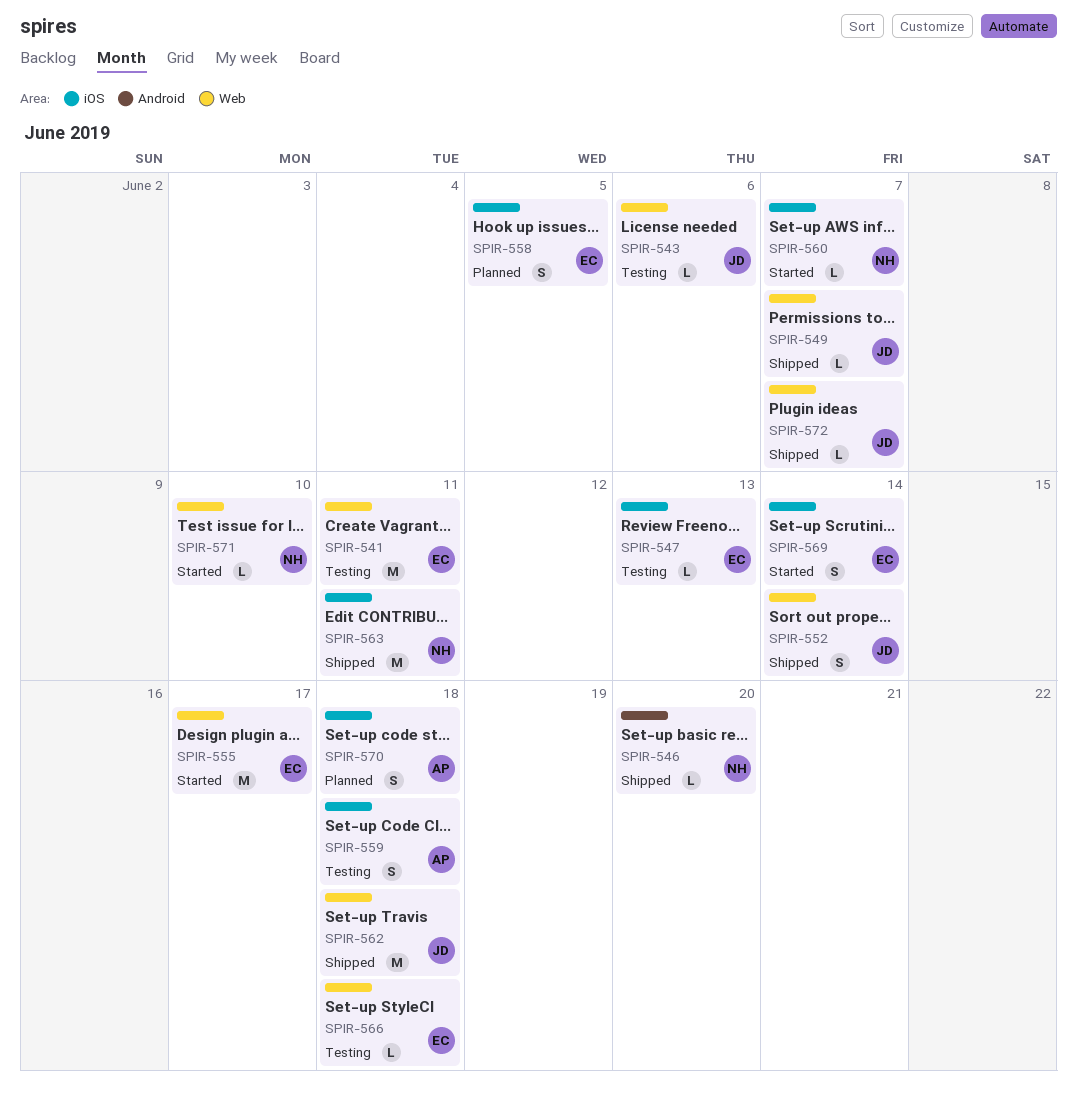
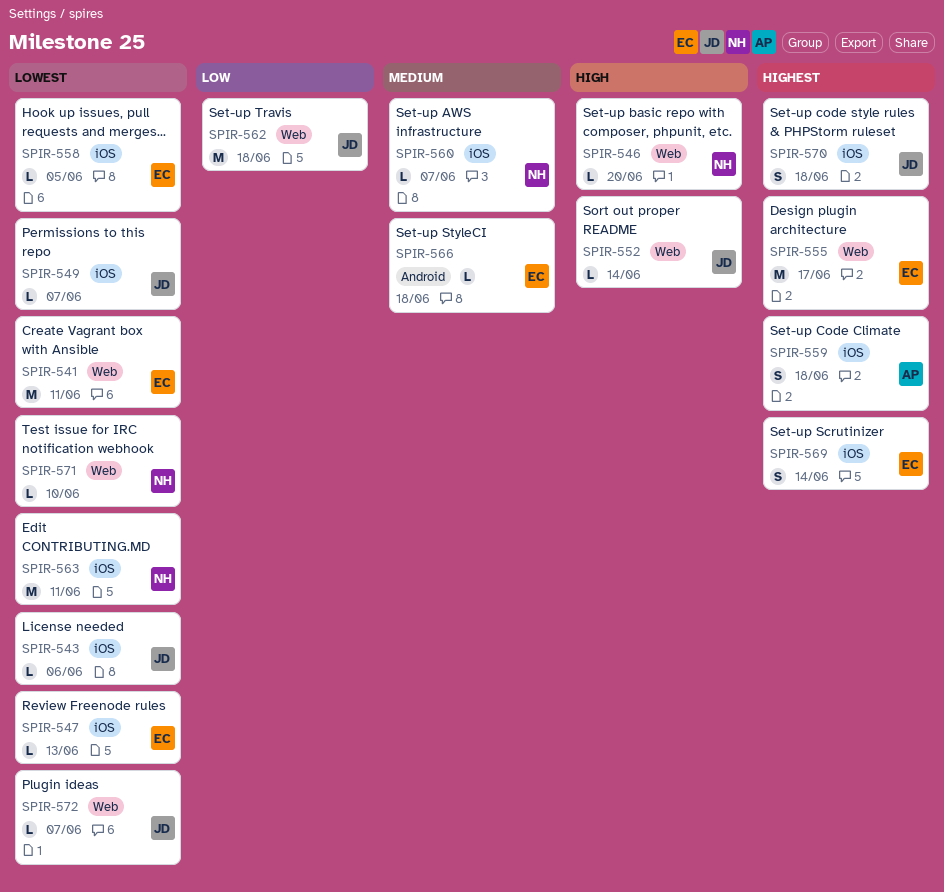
SPIR-543, label: Web -> iOS
SPIR-546, label: Android -> Web
SPIR-549, label: Web -> iOS
SPIR-552, estimate: S -> L
SPIR-558, estimate: S -> L
SPIR-566, label: Web -> Android
SPIR-570, owner: AP -> JD

